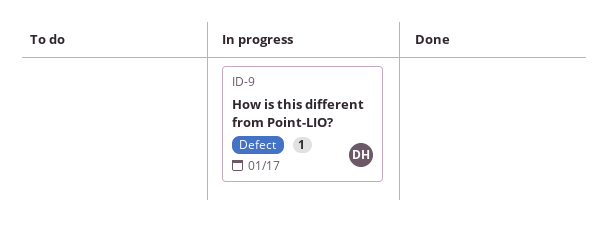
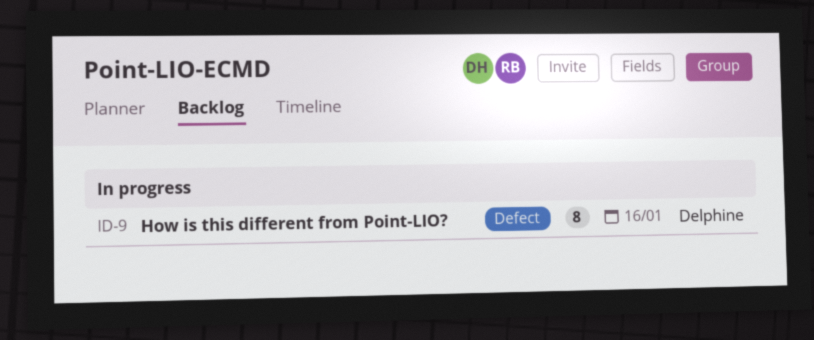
ID-9, estimate: 1 -> 8
ID-9, due: Jan 17 -> Jan 16

